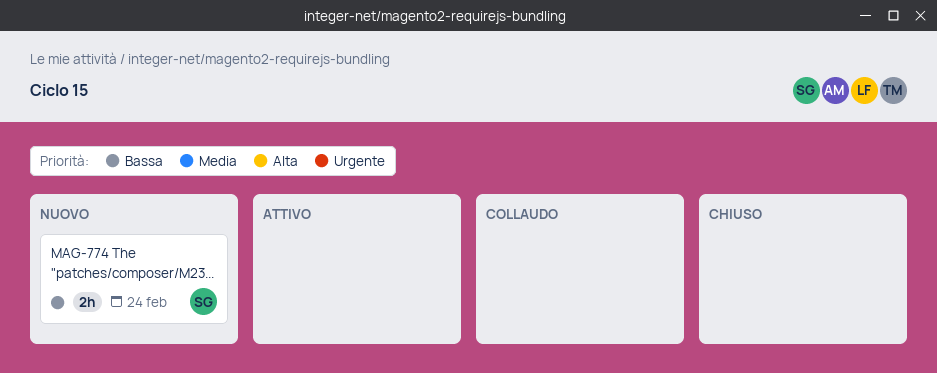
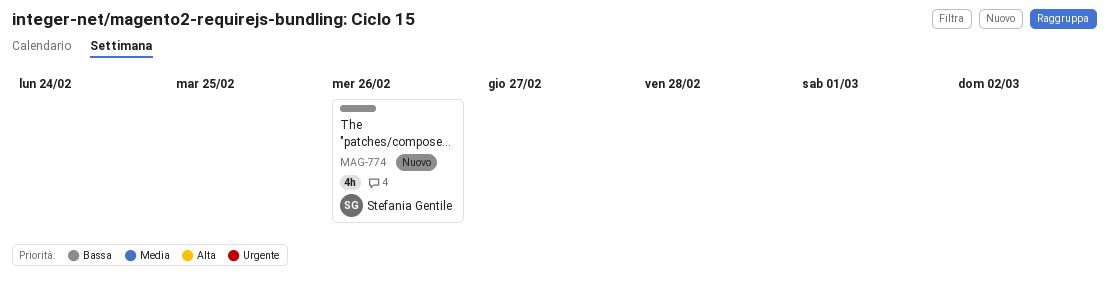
MAG-774, estimate: 2h -> 4h
MAG-774, due: Feb 24 -> Feb 26

